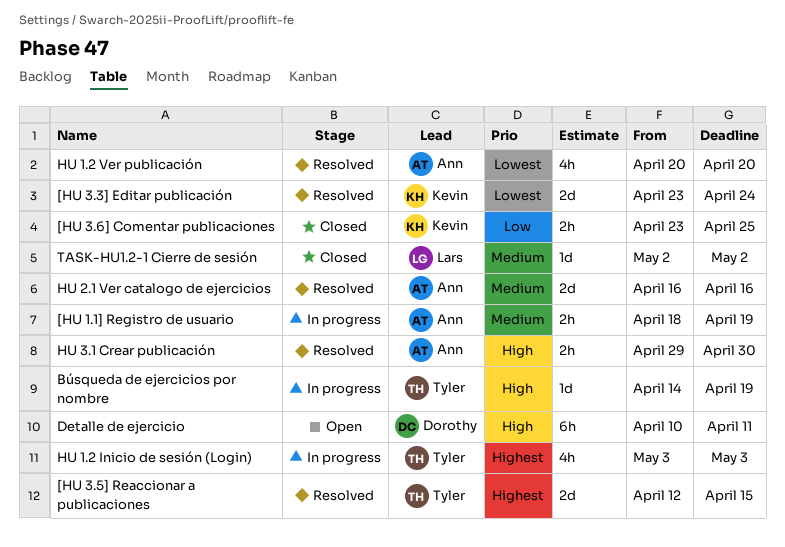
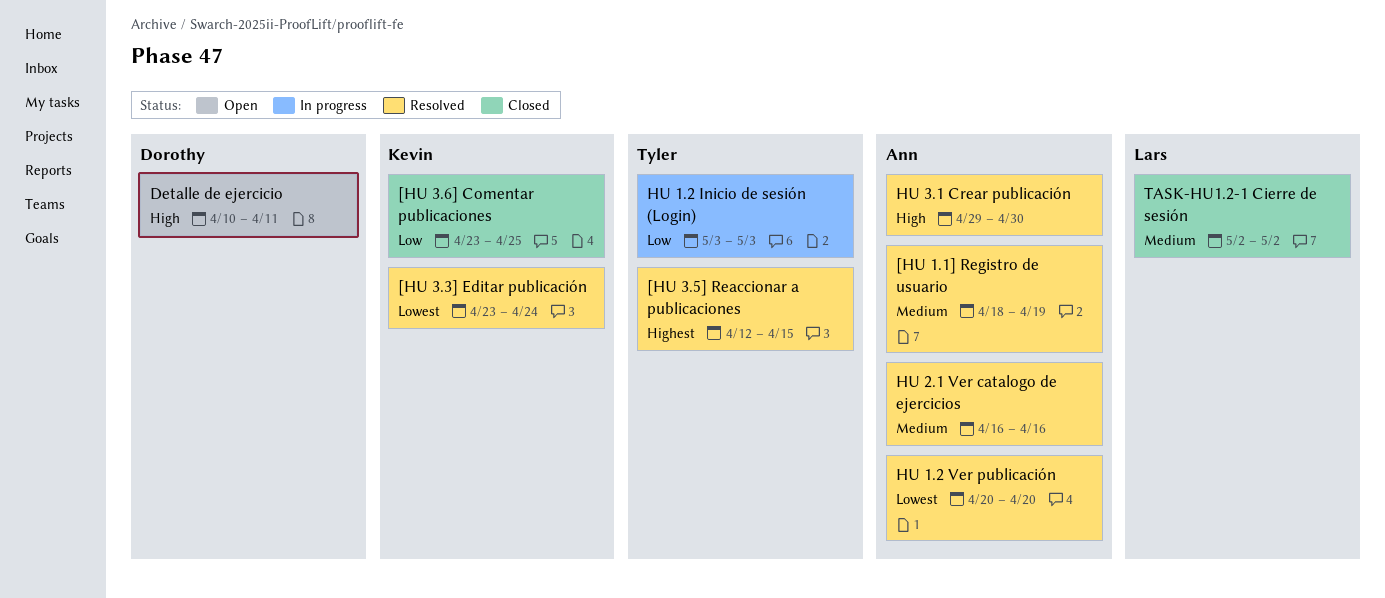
[HU 1.1] Registro de usuario, status: In progress -> Resolved
Búsqueda de ejercicios por nombre: present -> none
HU 1.2 Inicio de sesión (Login), priority: Highest -> Low

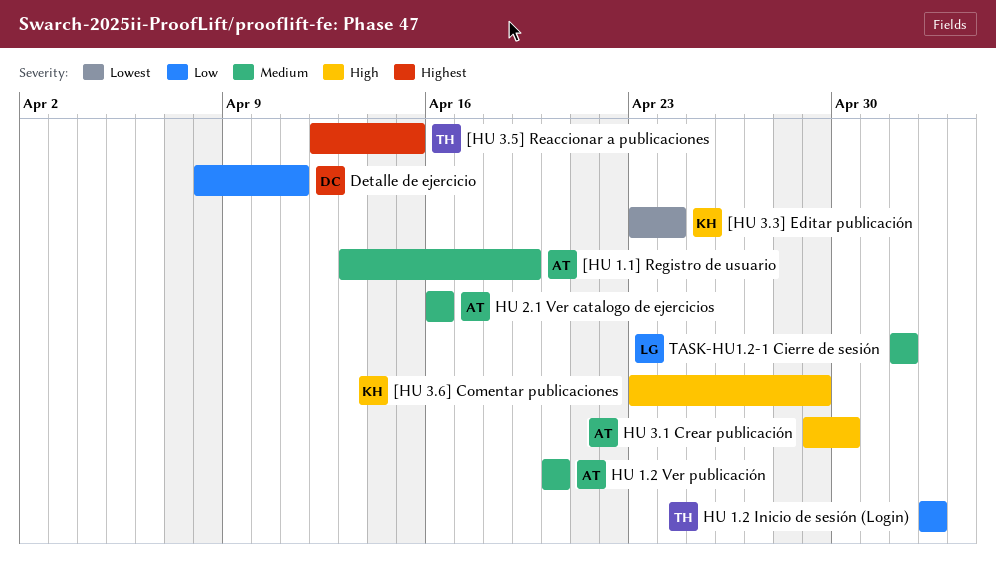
[HU 1.1] Registro de usuario, start: Apr 18 -> Apr 13
[HU 3.6] Comentar publicaciones, priority: Low -> High
[HU 3.6] Comentar publicaciones, due: Apr 25 -> Apr 29
Detalle de ejercicio, priority: High -> Low
Detalle de ejercicio, start: Apr 10 -> Apr 8
HU 1.2 Ver publicación, priority: Lowest -> Medium

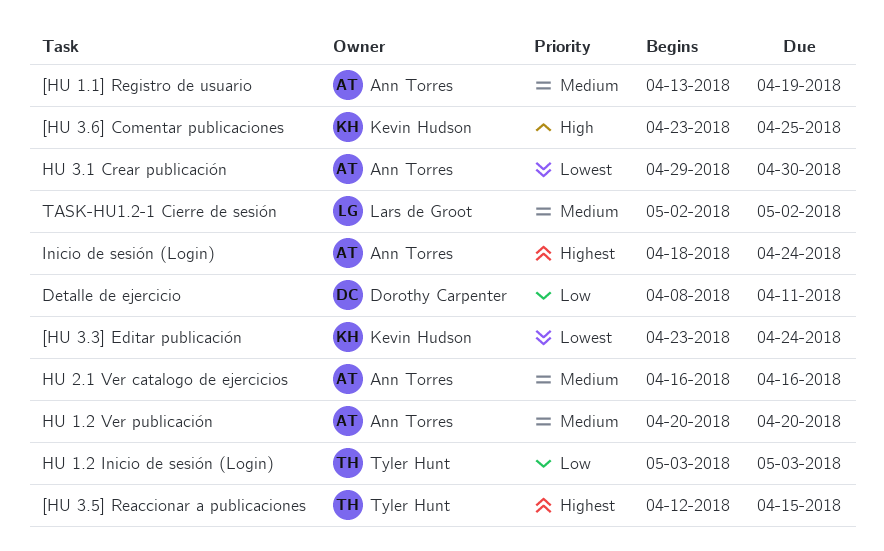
[HU 3.6] Comentar publicaciones, due: Apr 29 -> Apr 25
HU 3.1 Crear publicación, priority: High -> Lowest
Inicio de sesión (Login): none -> present

